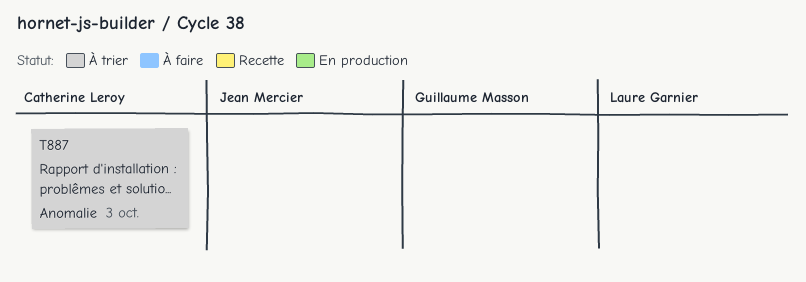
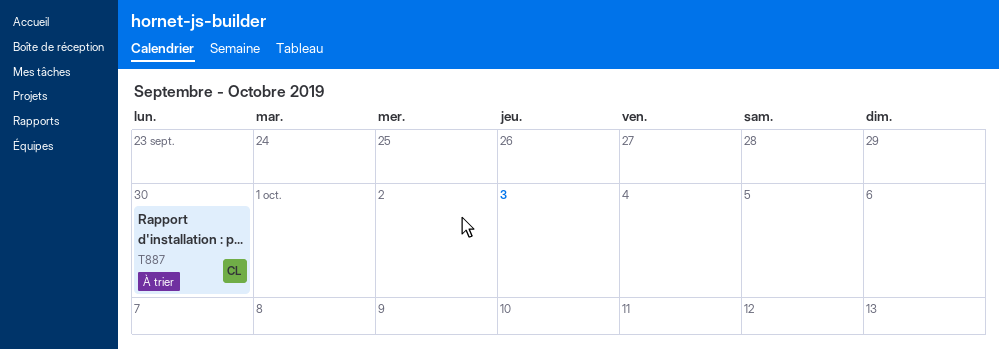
T887, due: Oct 3 -> Sep 30

